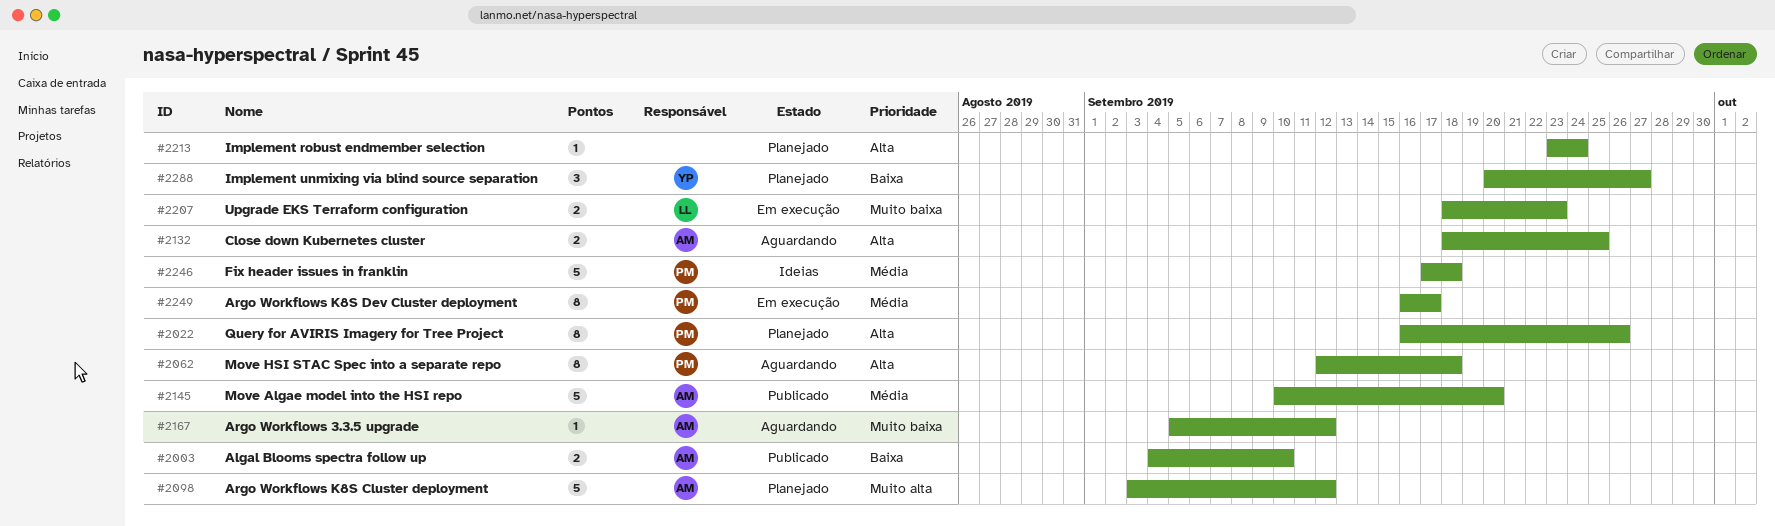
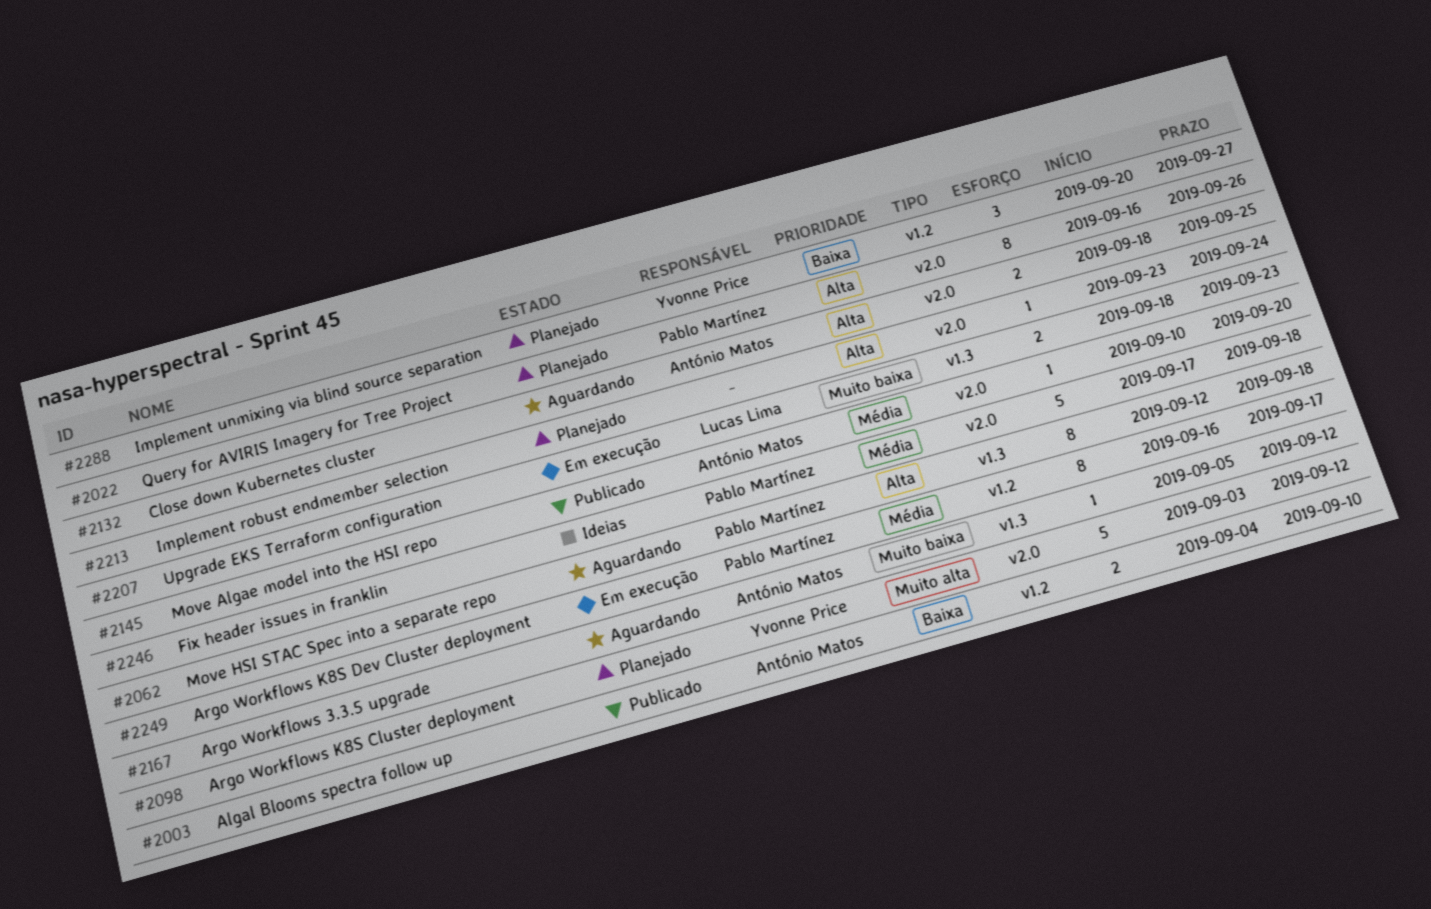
#2098, owner: António Matos -> Yvonne Price
#2145, estimate: 5 -> 1

